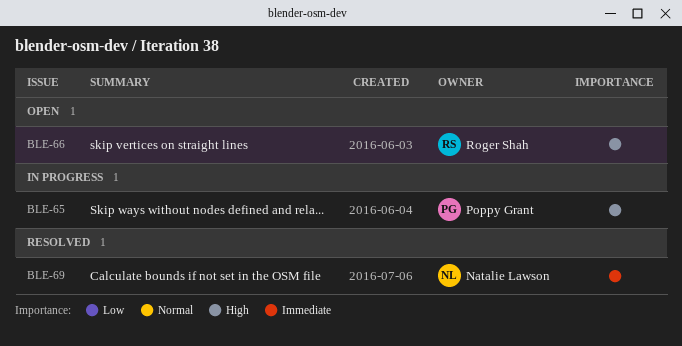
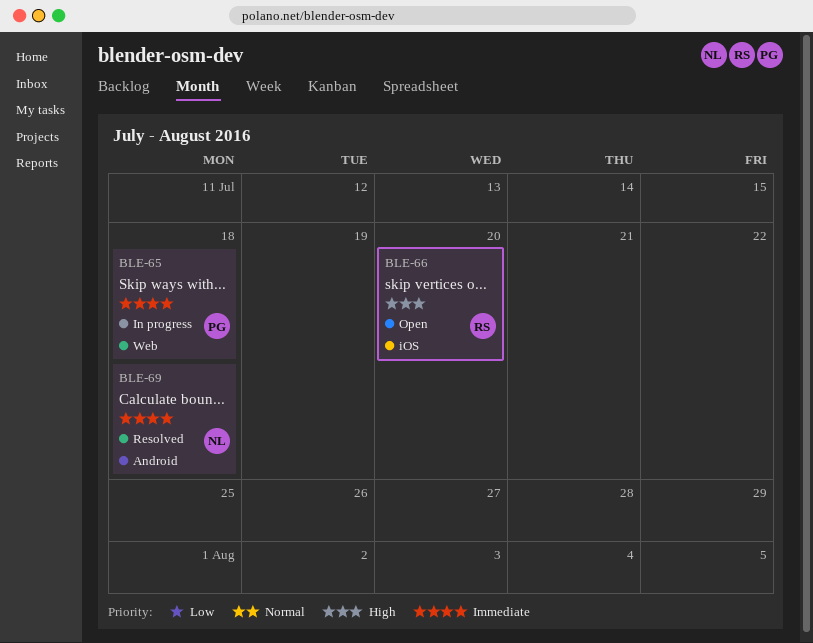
BLE-65, priority: High -> Immediate

